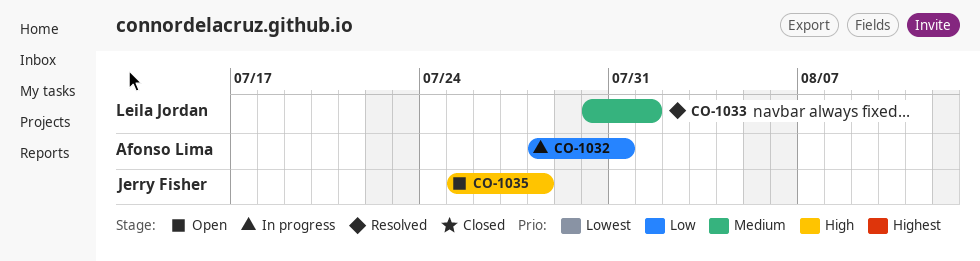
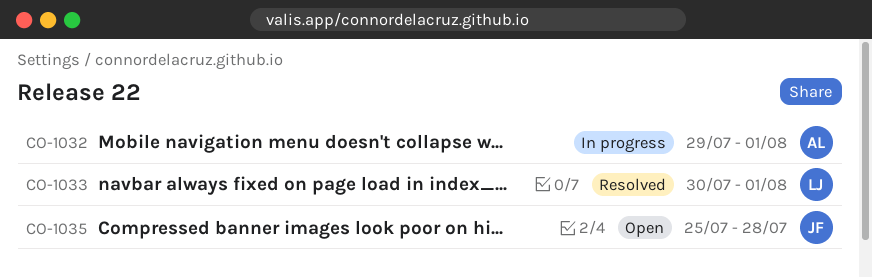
CO-1032, start: Jul 28 -> Jul 29
CO-1032, due: Jul 31 -> Aug 1

